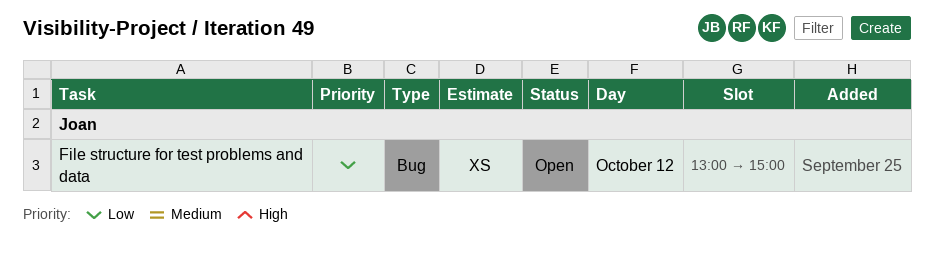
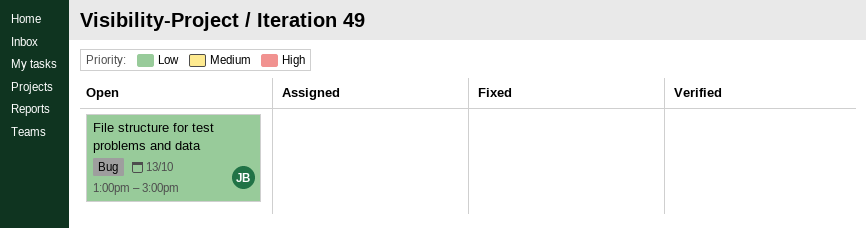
File structure for test problems and data, day: Oct 12 -> Oct 13

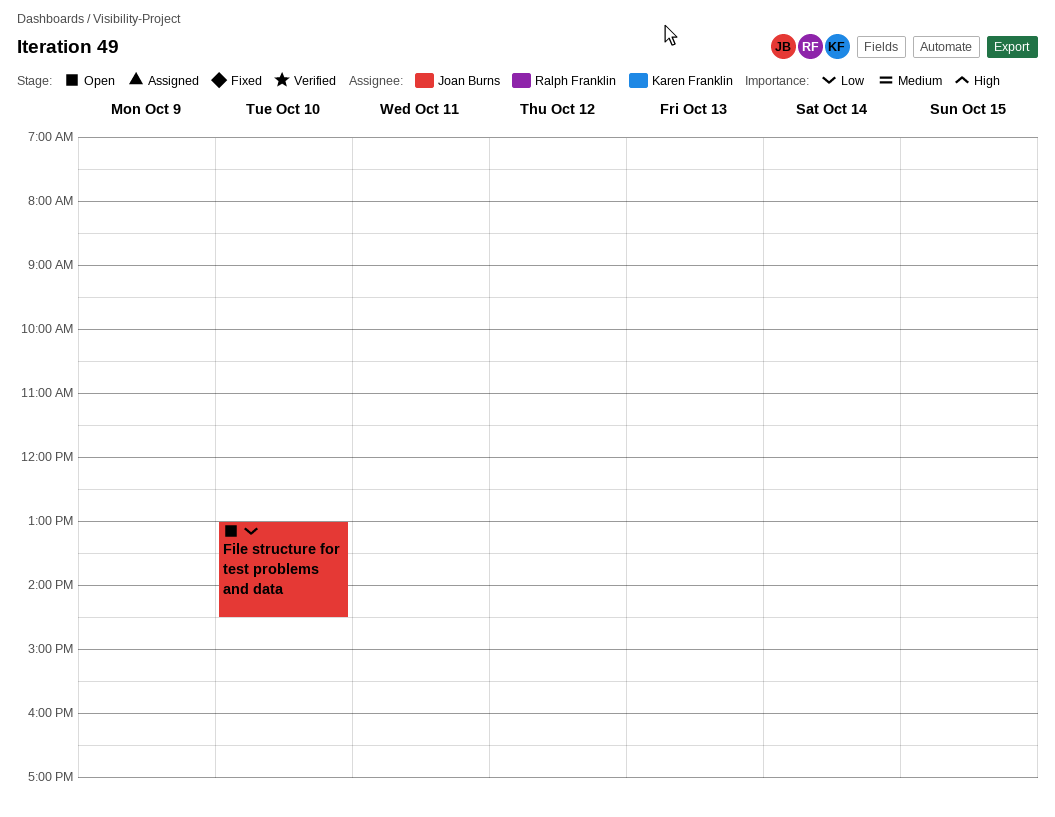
File structure for test problems and data, day: Oct 13 -> Oct 10
File structure for test problems and data, ends: 15:00 -> 14:30

